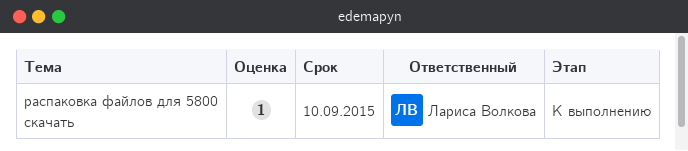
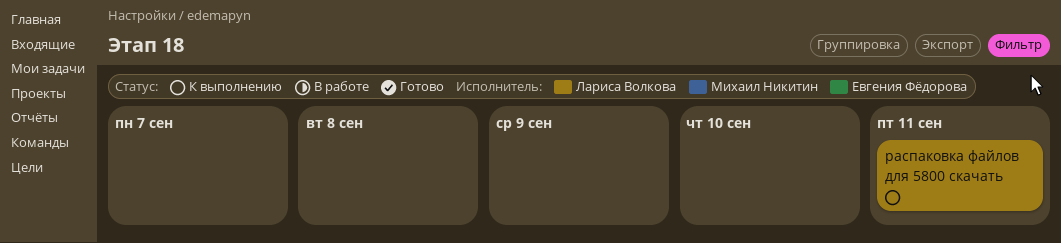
распаковка файлов для 5800 скачать, due: Sep 10 -> Sep 11

